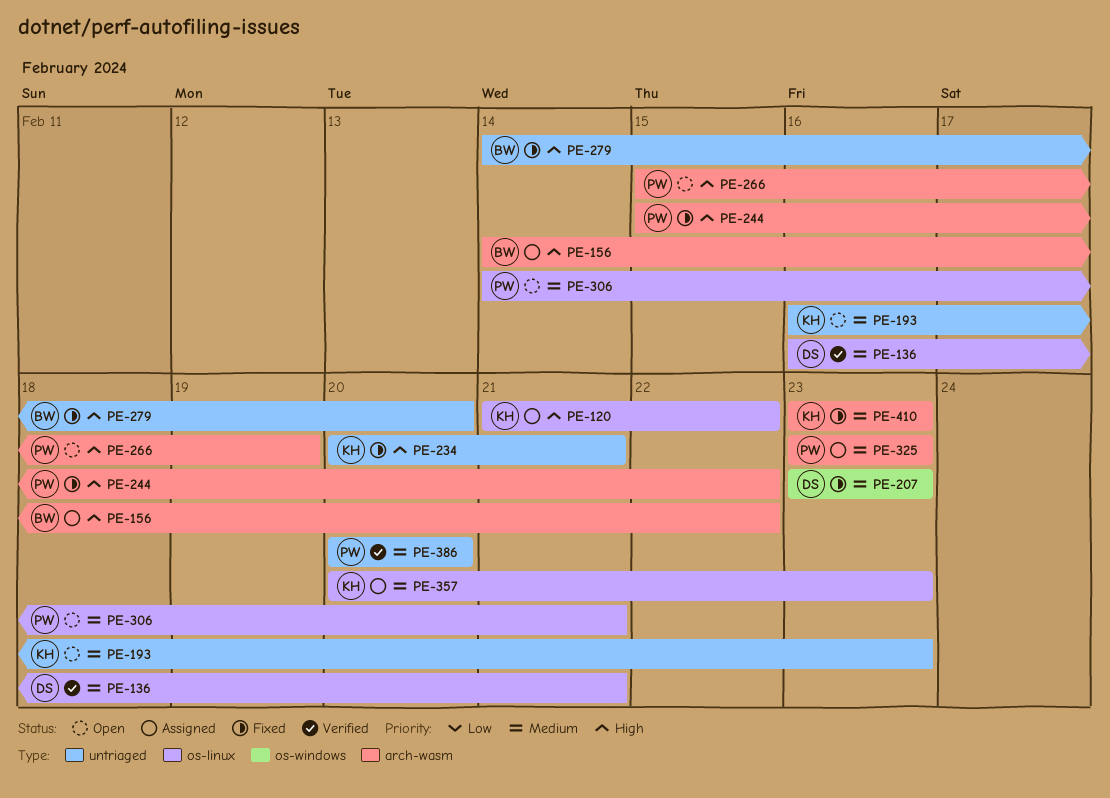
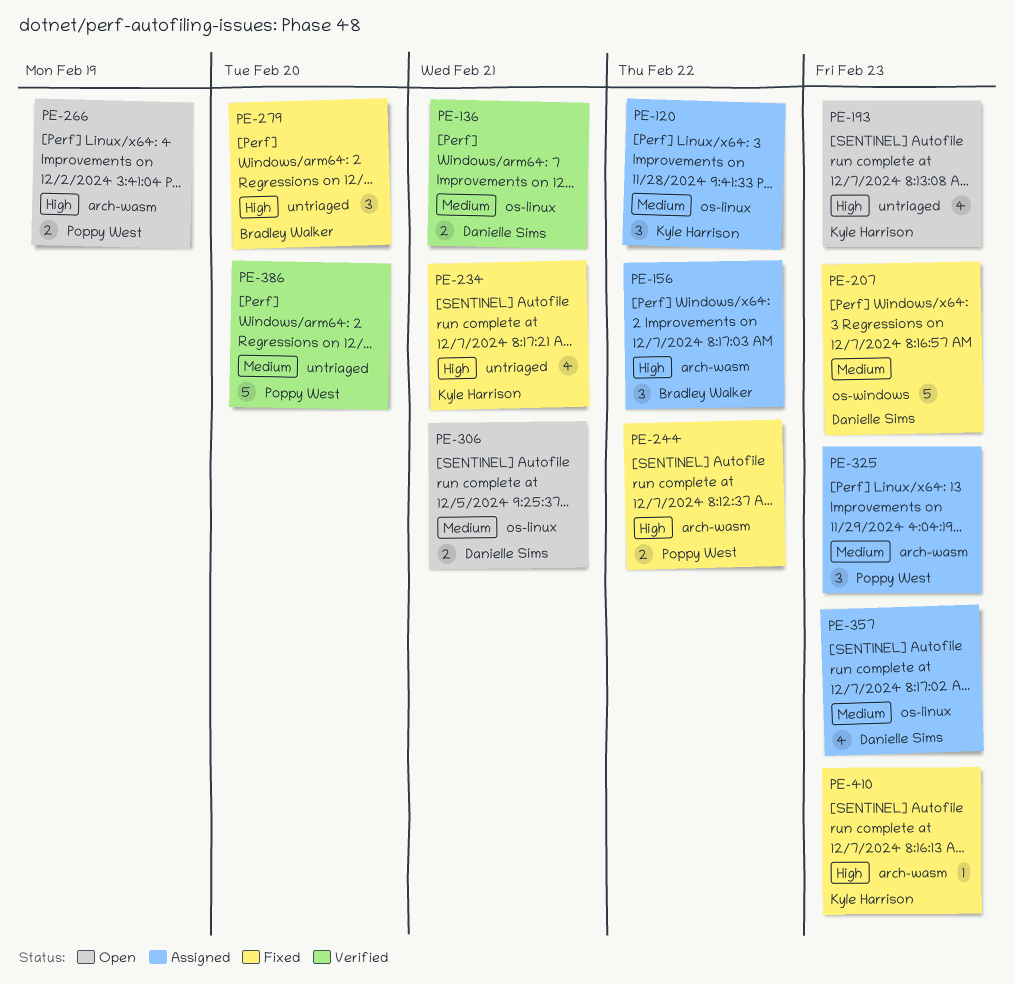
PE-120, priority: High -> Medium
PE-193, priority: Medium -> High
PE-306, owner: Poppy West -> Danielle Sims
PE-357, owner: Kyle Harrison -> Danielle Sims
PE-410, priority: Medium -> High

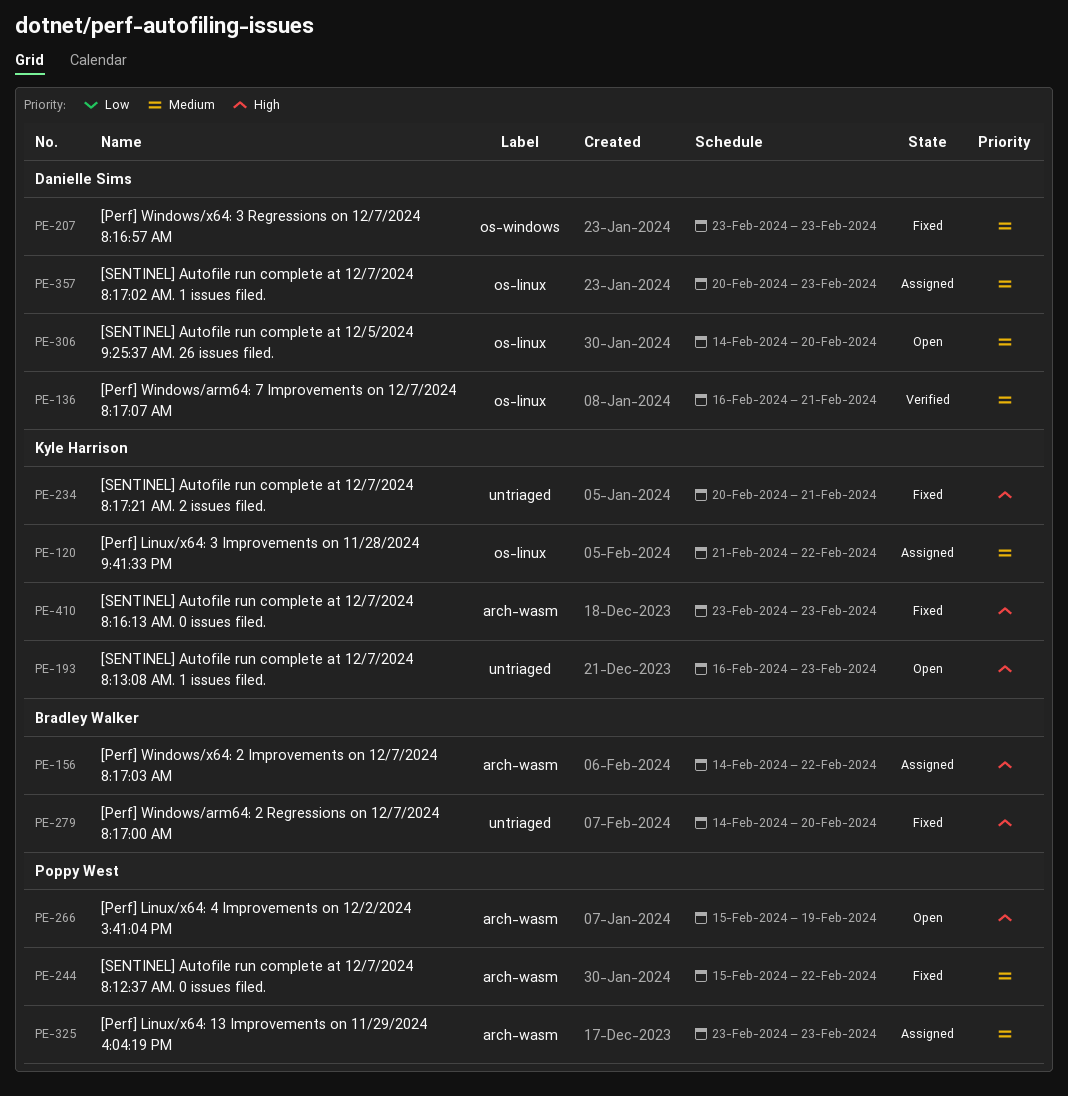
PE-244, priority: High -> Medium
PE-306, due: Feb 21 -> Feb 20
PE-386: present -> none

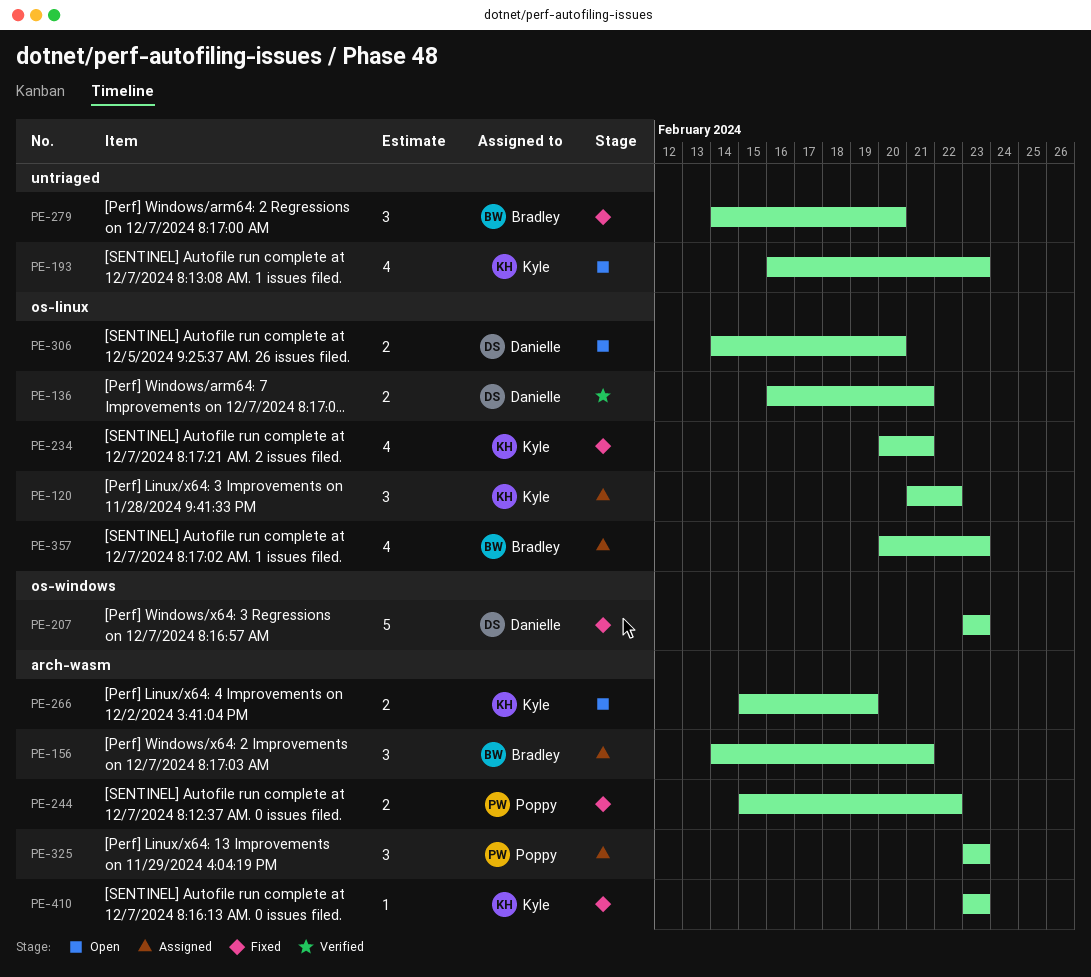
PE-156, due: Feb 22 -> Feb 21
PE-234, label: untriaged -> os-linux
PE-266, owner: Poppy West -> Kyle Harrison
PE-357, owner: Danielle Sims -> Bradley Walker

